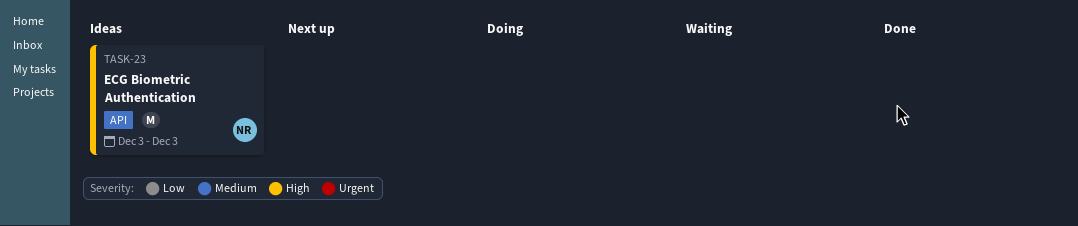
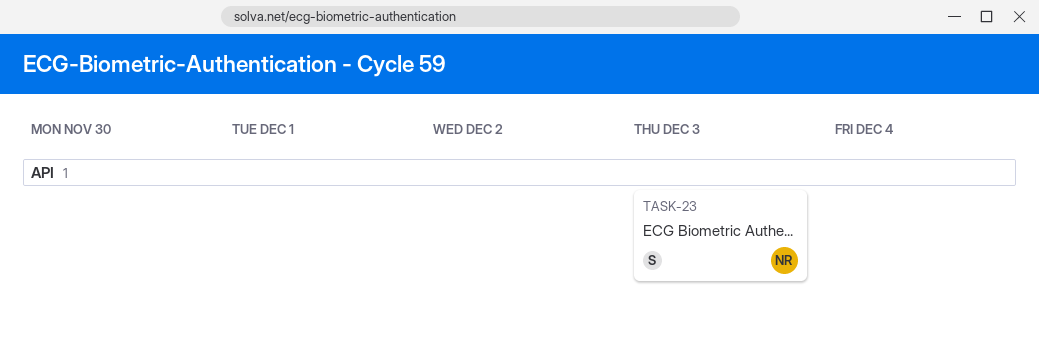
TASK-23, estimate: M -> S

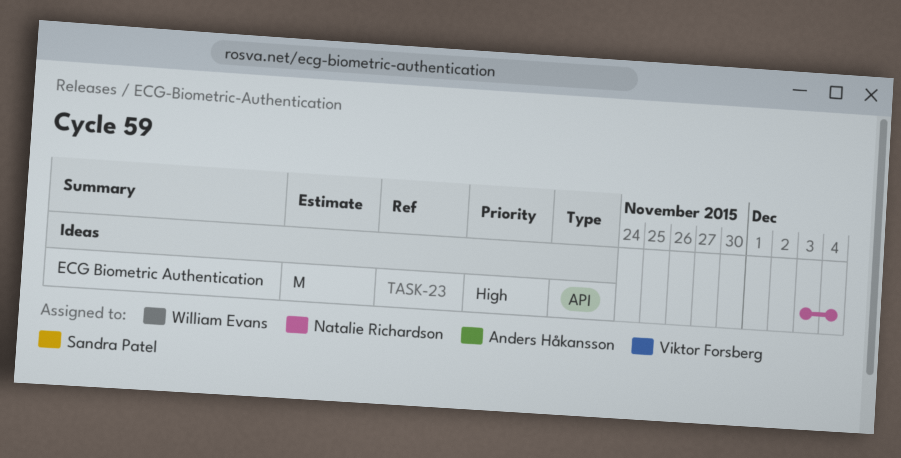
TASK-23, estimate: S -> M
TASK-23, due: Dec 3 -> Dec 4

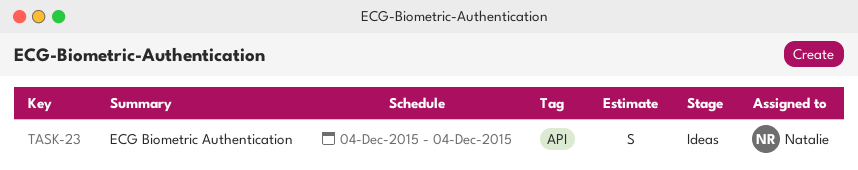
TASK-23, estimate: M -> S
TASK-23, start: Dec 3 -> Dec 4

